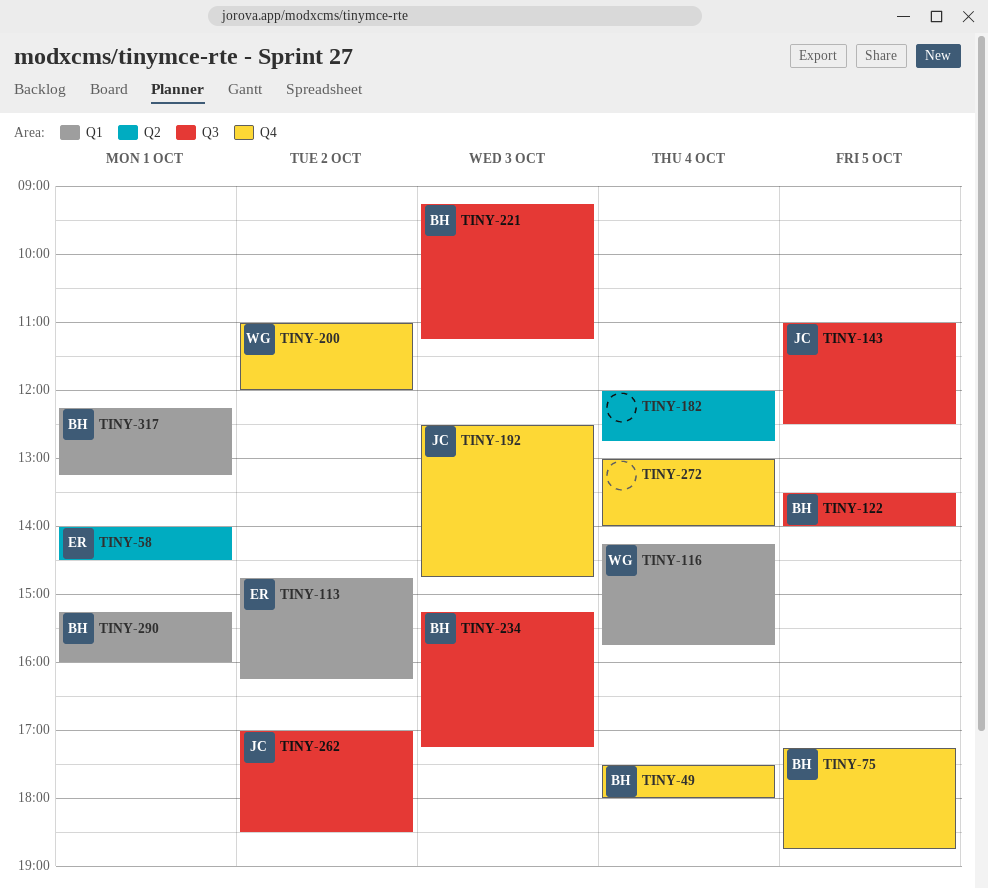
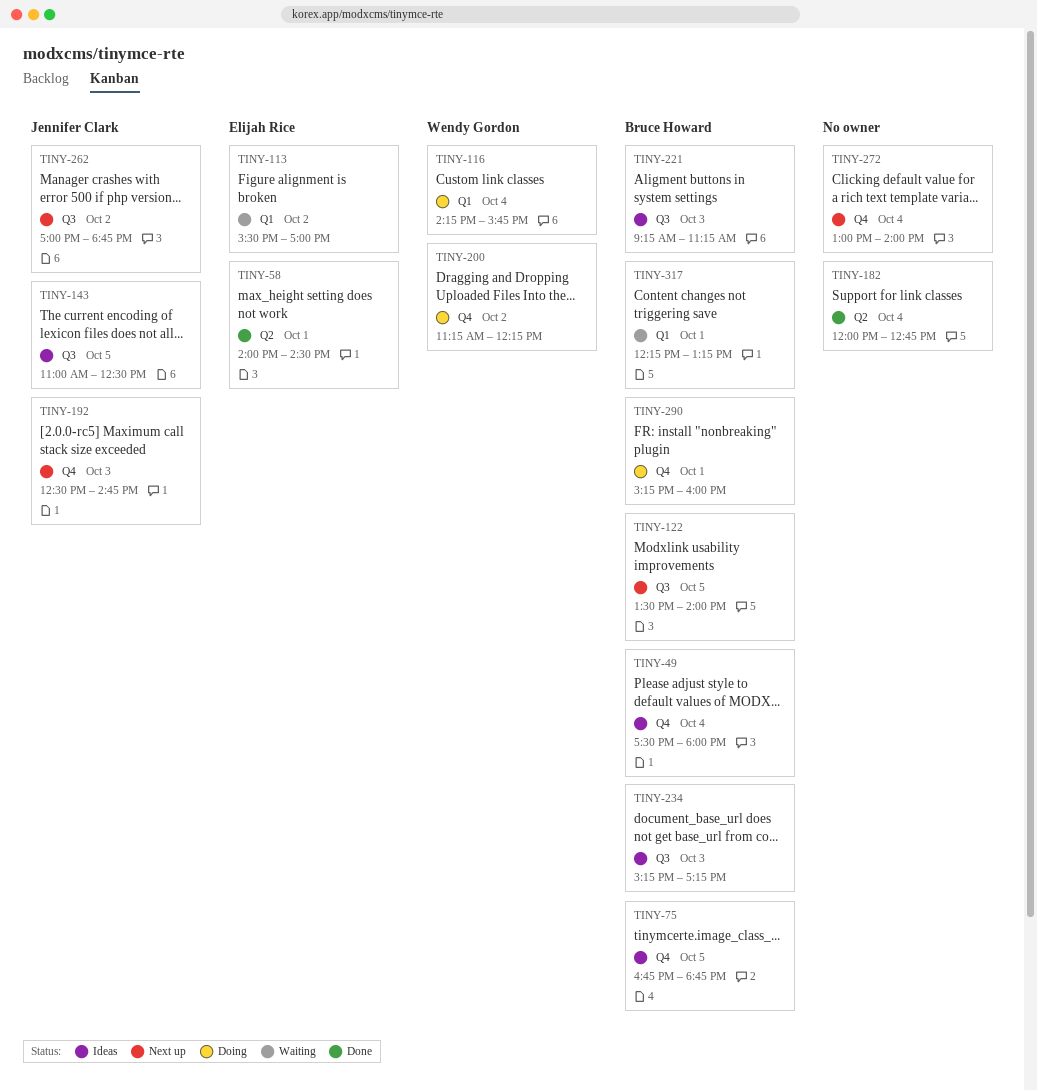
TINY-75, begins: 17:15 -> 16:45
TINY-113, begins: 14:45 -> 15:30
TINY-113, ends: 16:15 -> 17:00
TINY-200, begins: 11:00 -> 11:15
TINY-200, ends: 12:00 -> 12:15
TINY-262, ends: 18:30 -> 18:45
TINY-290, label: Q1 -> Q4

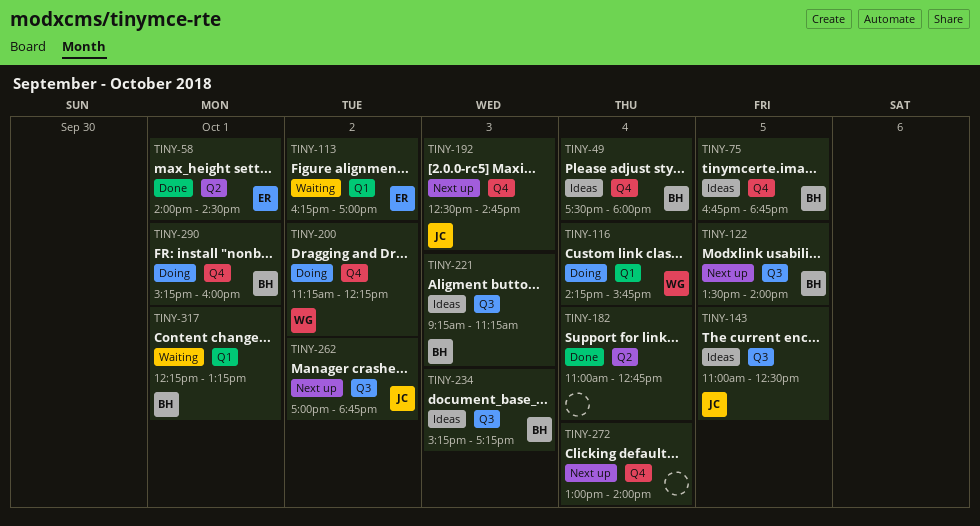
TINY-113, begins: 15:30 -> 16:15
TINY-182, begins: 12:00 -> 11:00

